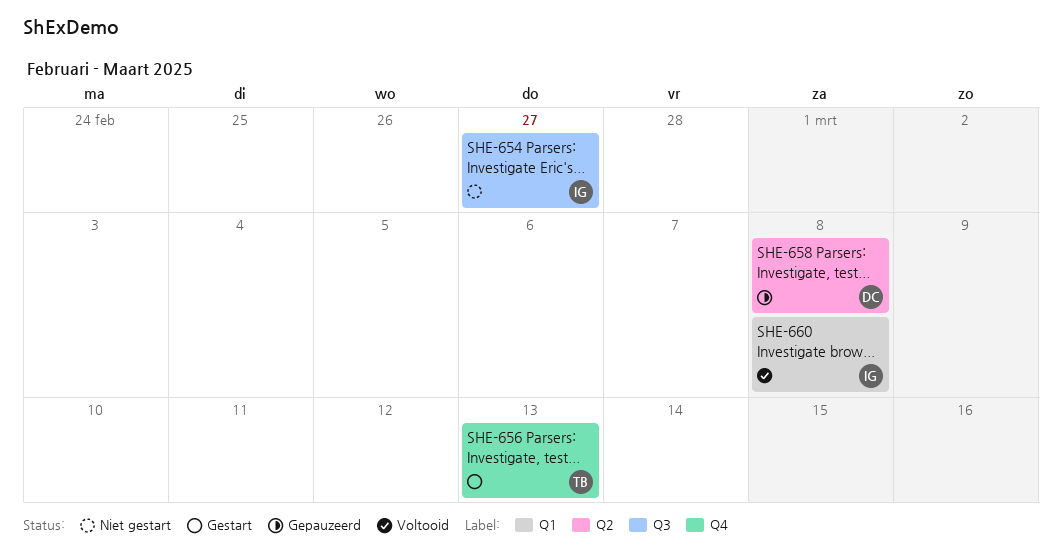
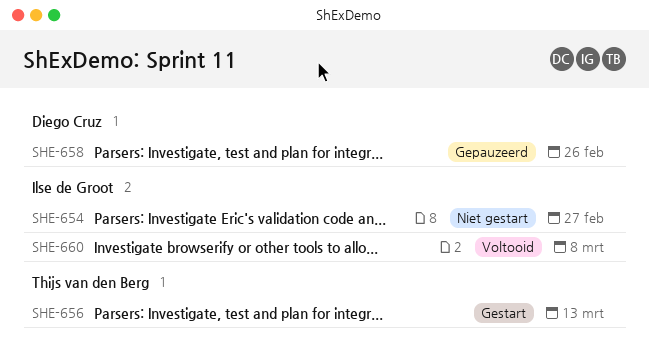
SHE-658, due: Mar 8 -> Feb 26

